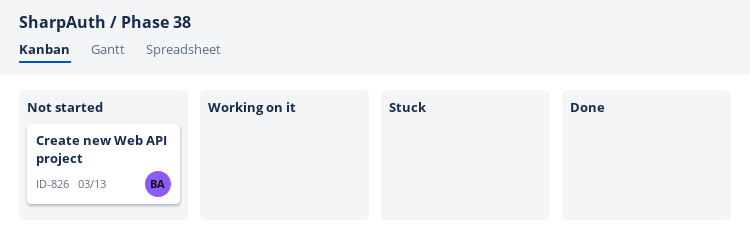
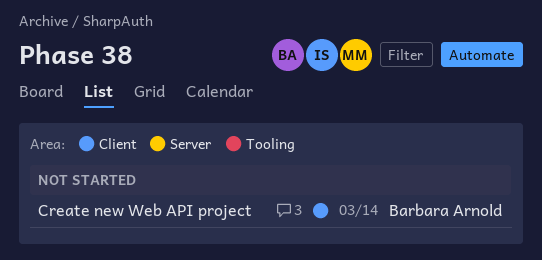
Create new Web API project, due: Mar 13 -> Mar 14

